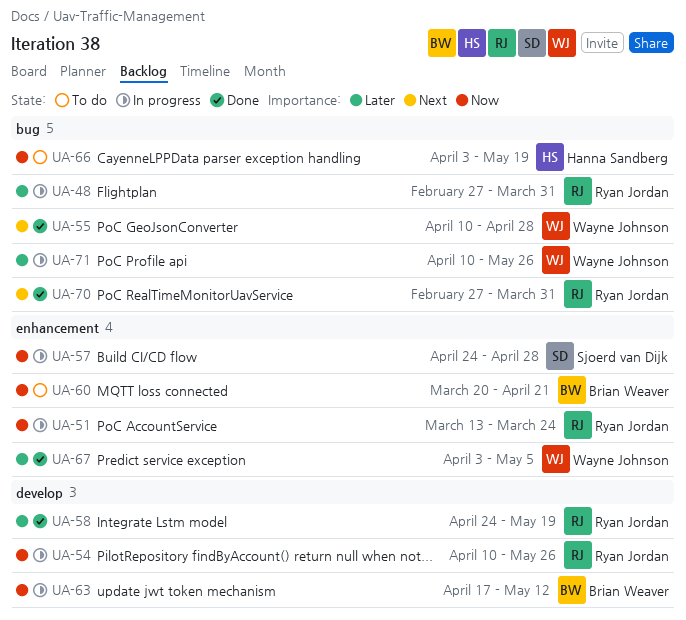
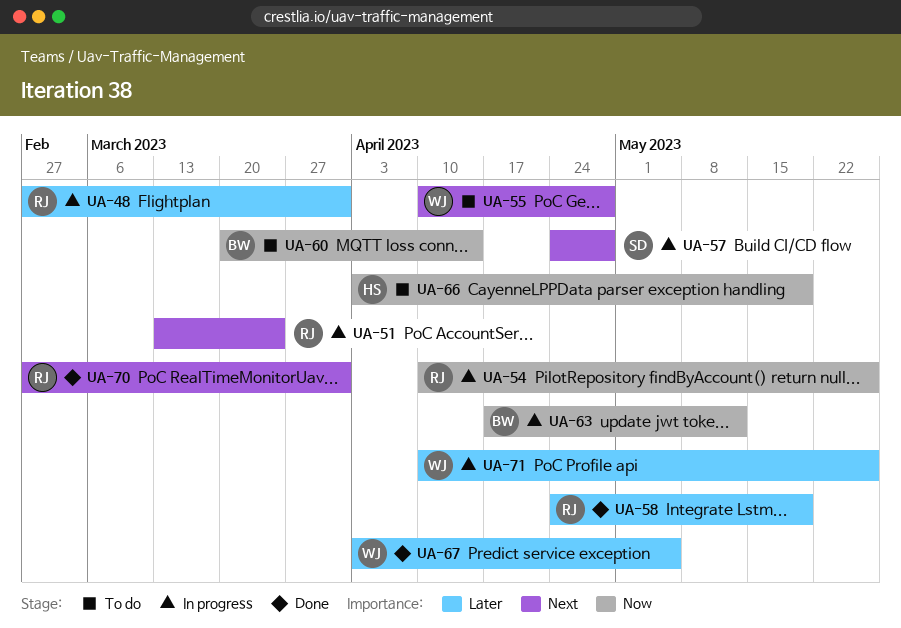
UA-51, priority: Now -> Next
UA-55, status: Done -> To do
UA-57, priority: Now -> Next
UA-60, due: Apr 21 -> Apr 14

